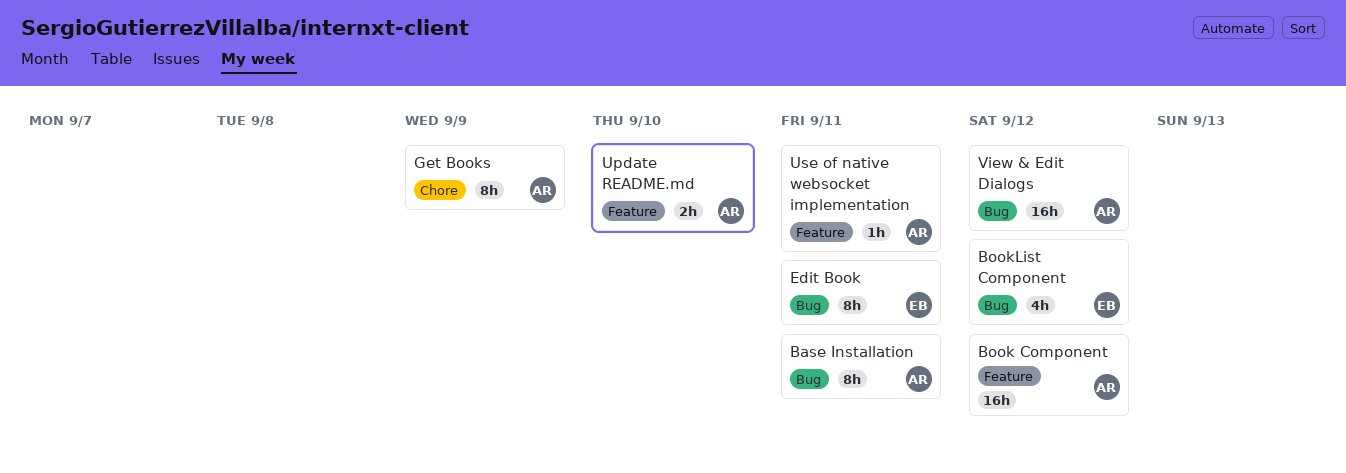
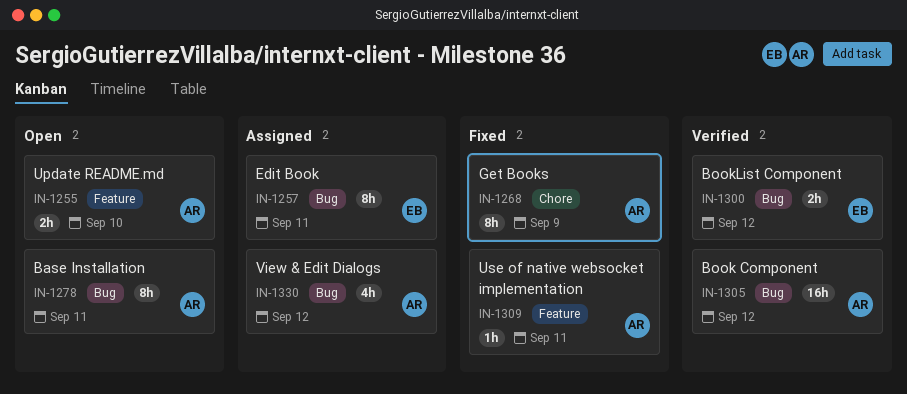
Book Component, label: Feature -> Bug
BookList Component, estimate: 4h -> 2h
View & Edit Dialogs, estimate: 16h -> 4h

